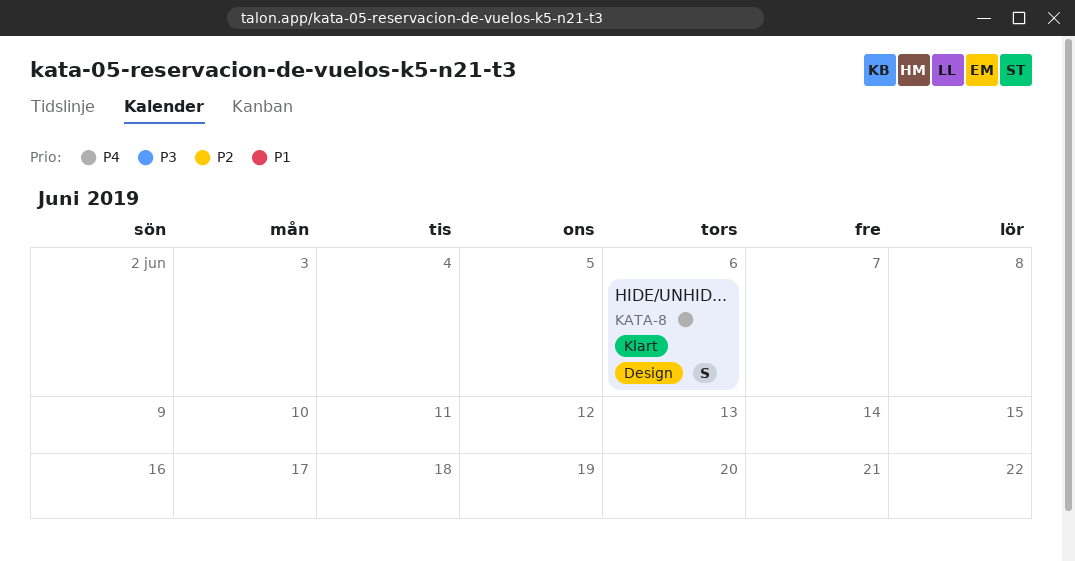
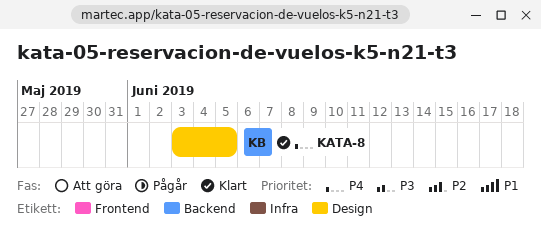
KATA-8, due: Jun 6 -> Jun 5

